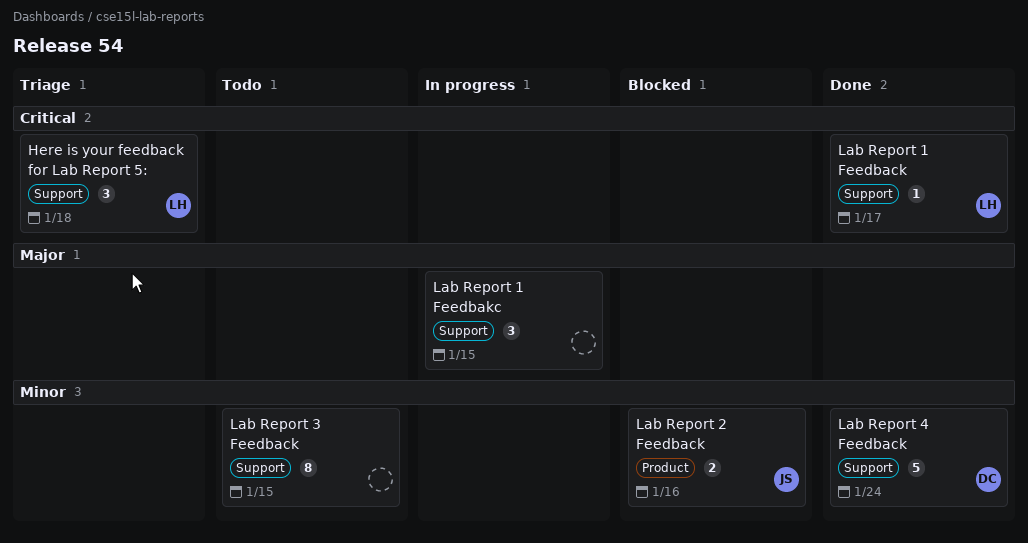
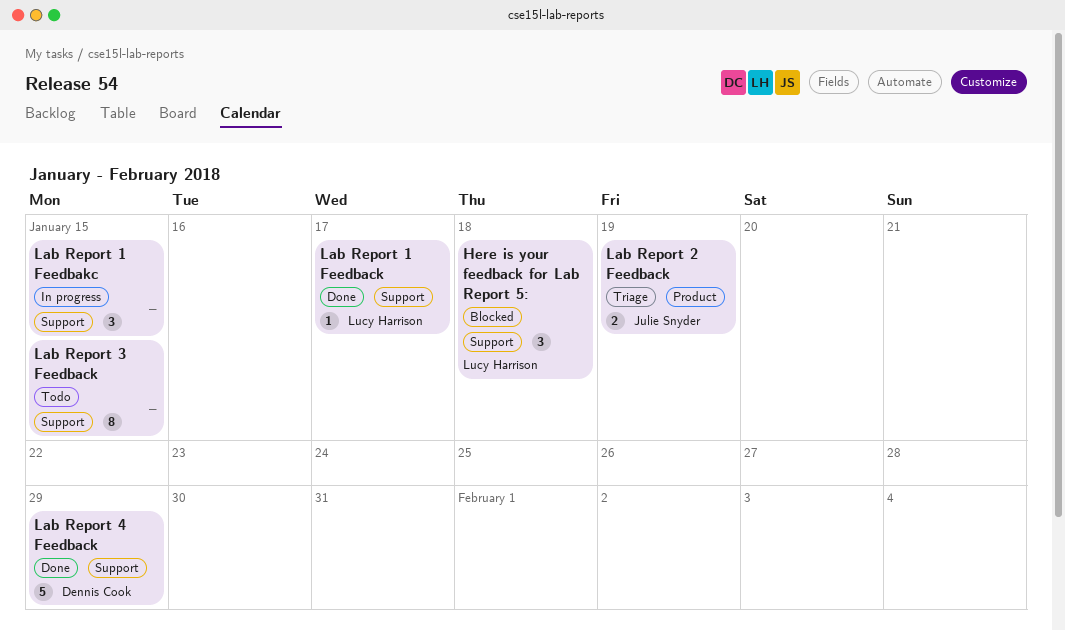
Here is your feedback for Lab Report 5:, status: Triage -> Blocked
Lab Report 2 Feedback, status: Blocked -> Triage
Lab Report 2 Feedback, due: Jan 16 -> Jan 19
Lab Report 4 Feedback, due: Jan 24 -> Jan 29

